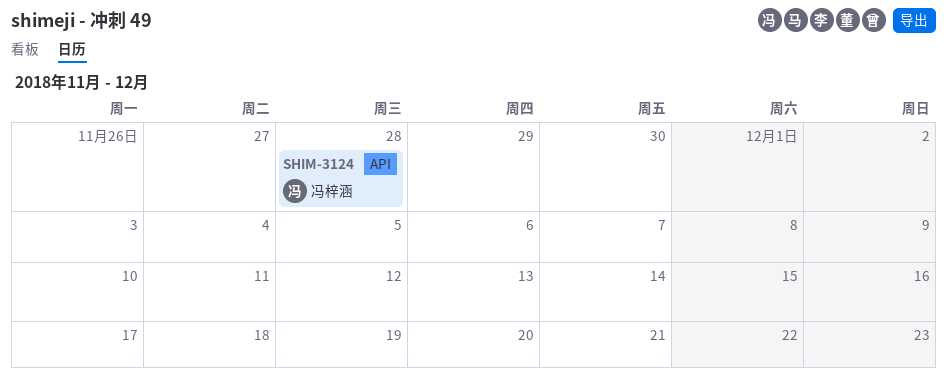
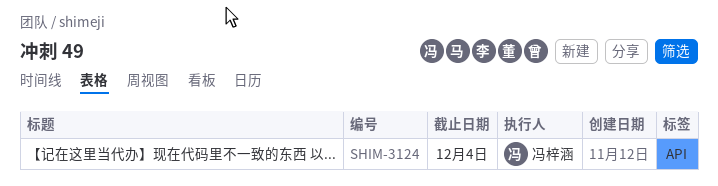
SHIM-3124, due: Nov 28 -> Dec 4

